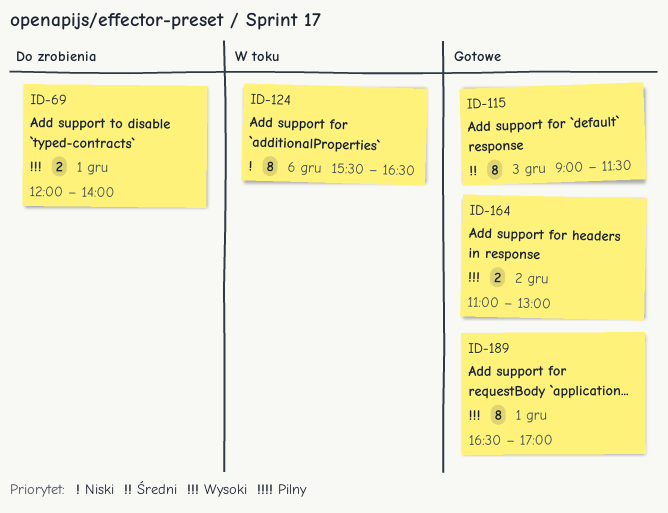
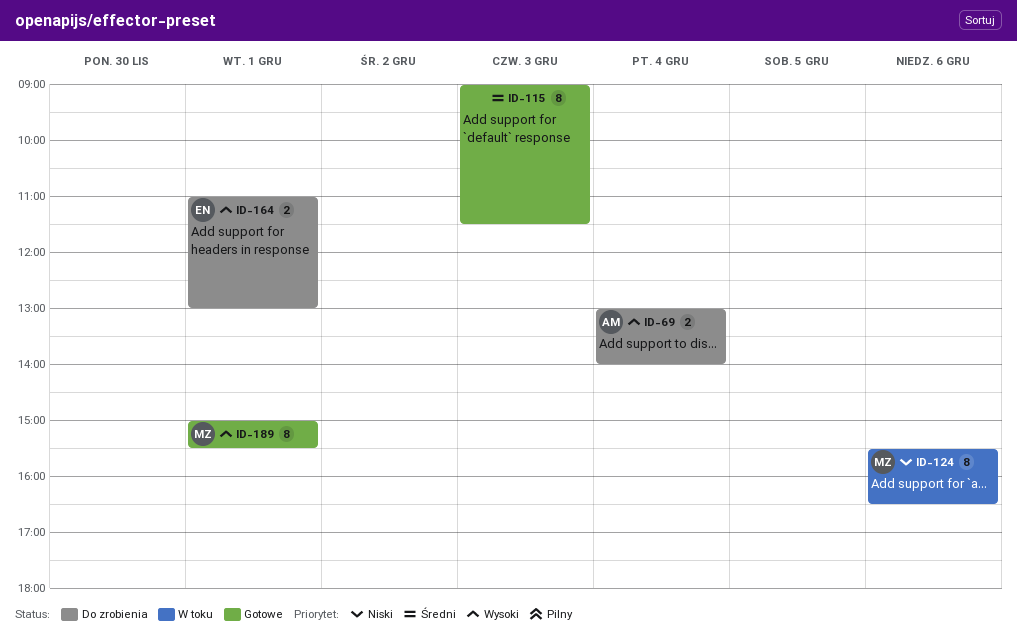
ID-69, day: Dec 1 -> Dec 4
ID-69, begins: 12:00 -> 13:00
ID-164, status: Gotowe -> Do zrobienia
ID-164, day: Dec 2 -> Dec 1
ID-189, begins: 16:30 -> 15:00
ID-189, ends: 17:00 -> 15:30

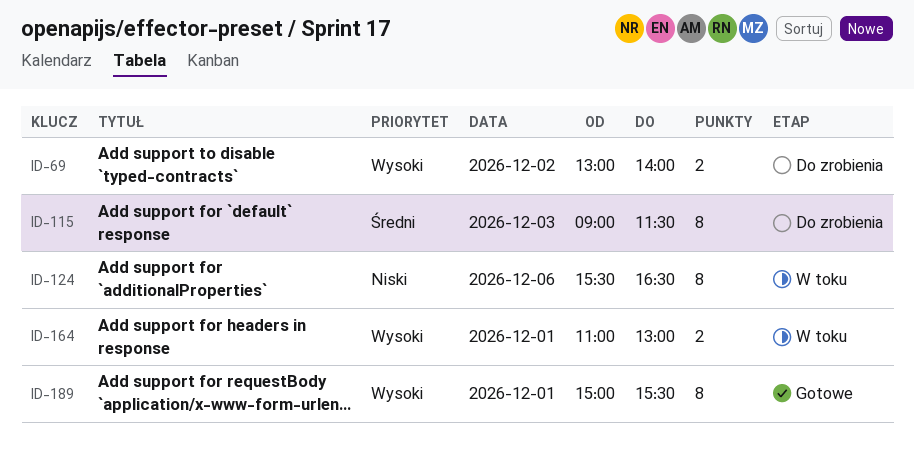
ID-69, day: Dec 4 -> Dec 2
ID-115, status: Gotowe -> Do zrobienia
ID-164, status: Do zrobienia -> W toku

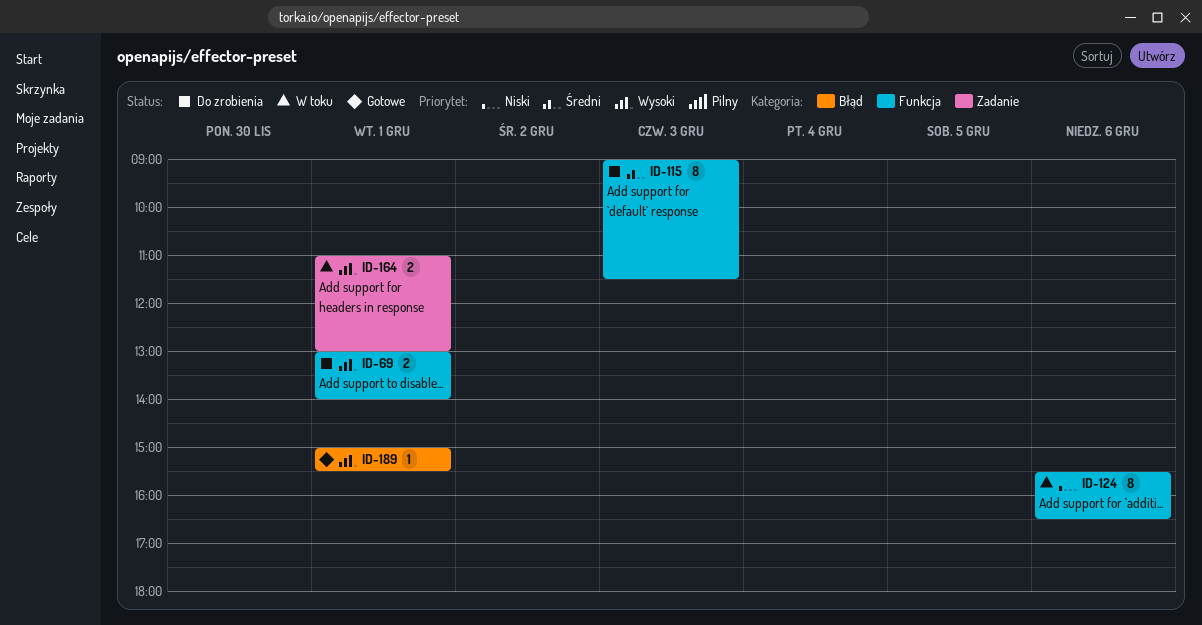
ID-69, day: Dec 2 -> Dec 1
ID-189, estimate: 8 -> 1

